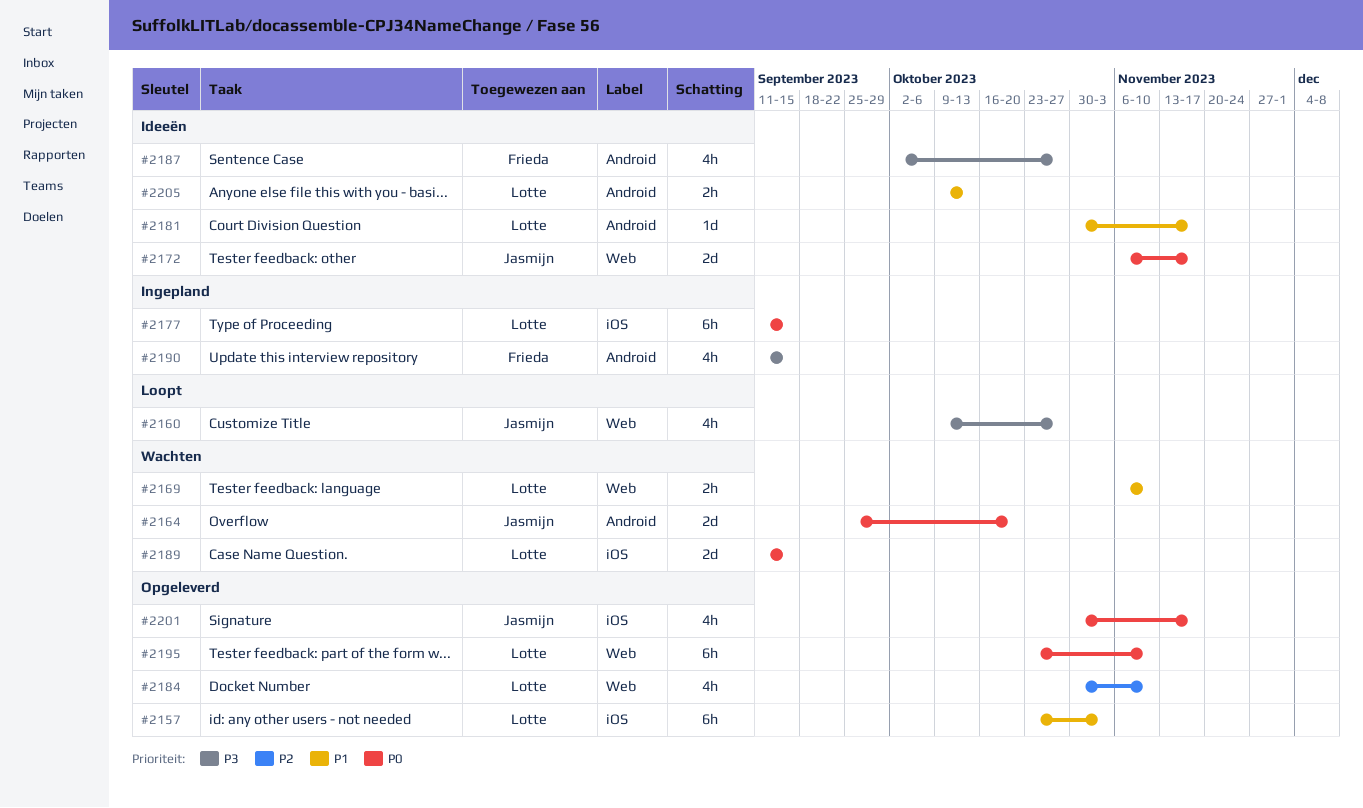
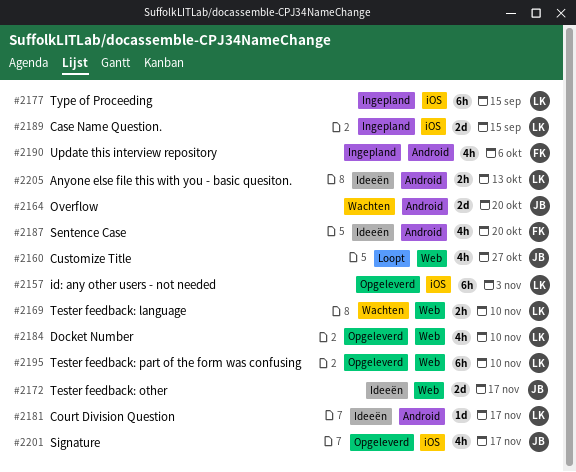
#2187, due: Oct 27 -> Oct 20
#2189, status: Wachten -> Ingepland
#2190, due: Sep 15 -> Oct 6

